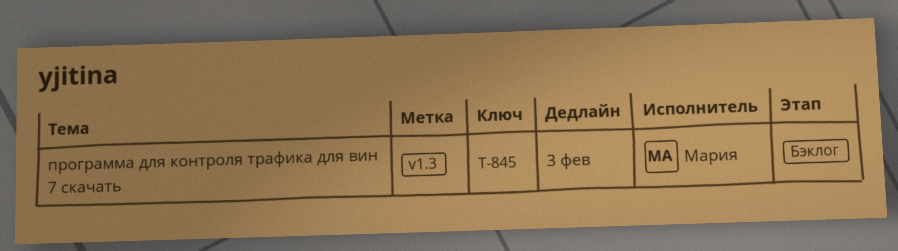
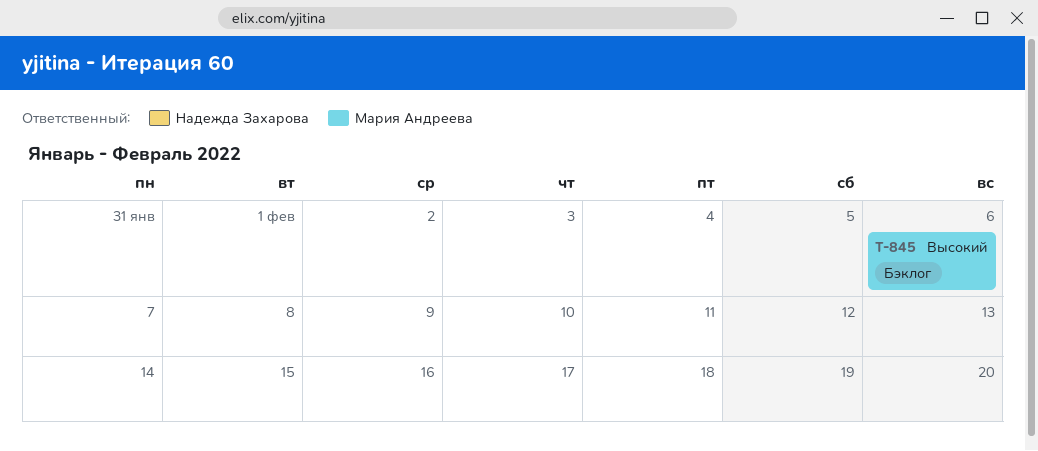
T-845, due: Feb 3 -> Feb 6

